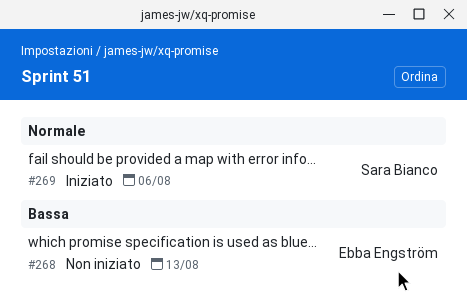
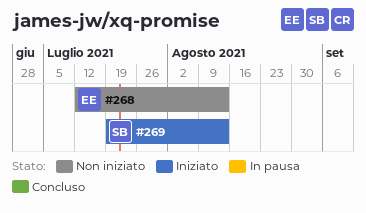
#269, due: Aug 6 -> Aug 13

